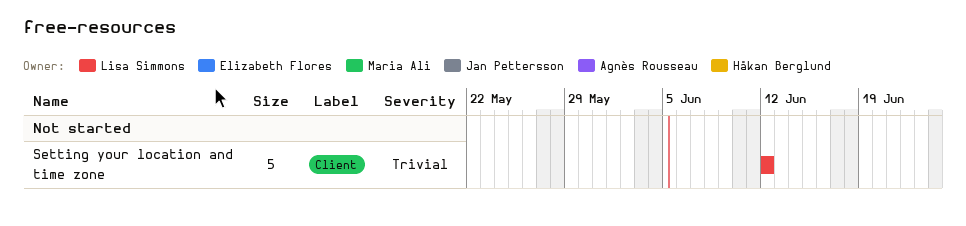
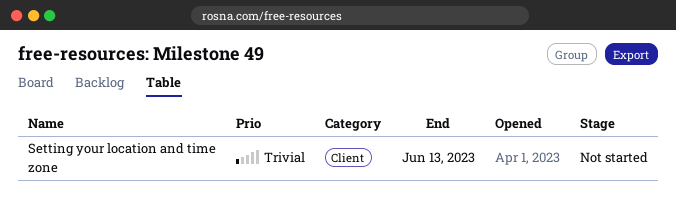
Setting your location and time zone, due: Jun 12 -> Jun 13

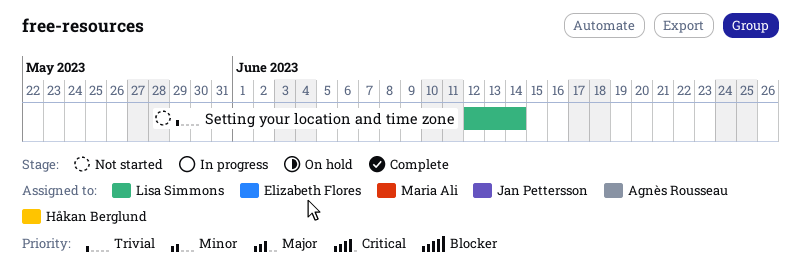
Setting your location and time zone, due: Jun 13 -> Jun 14

